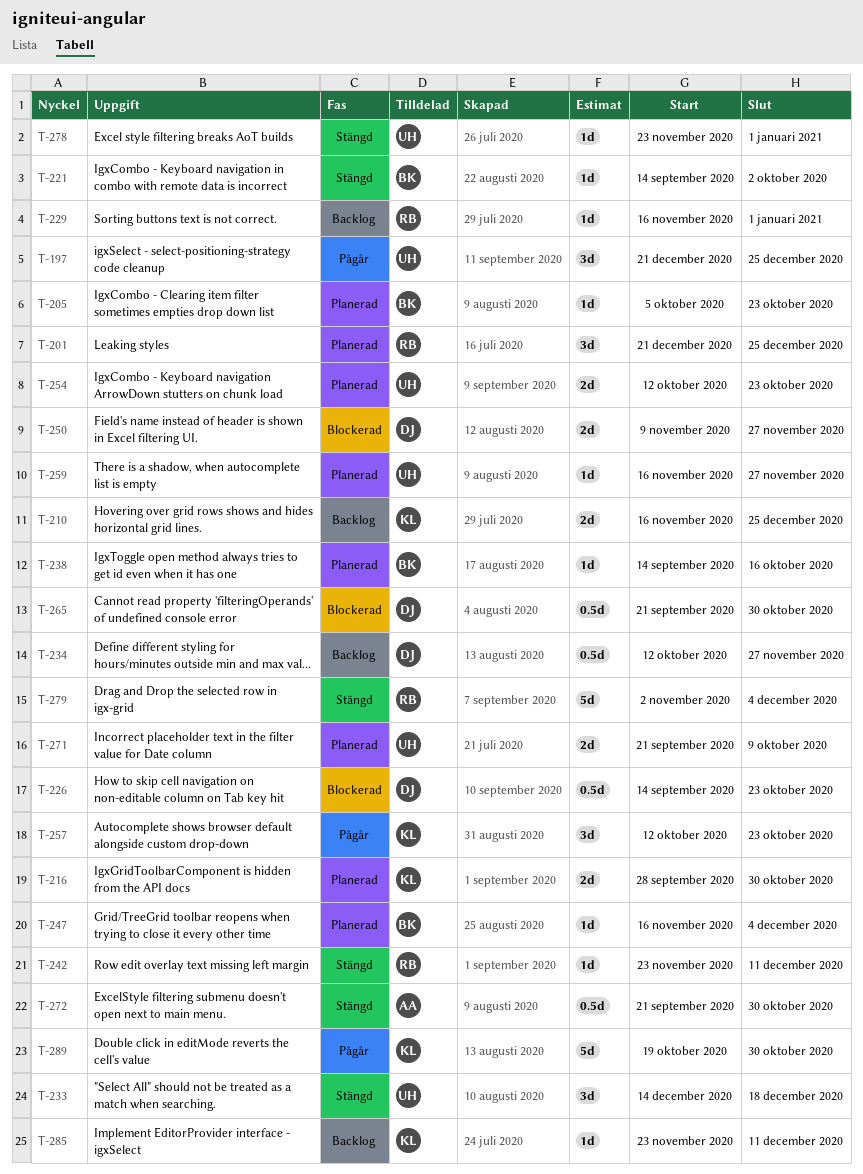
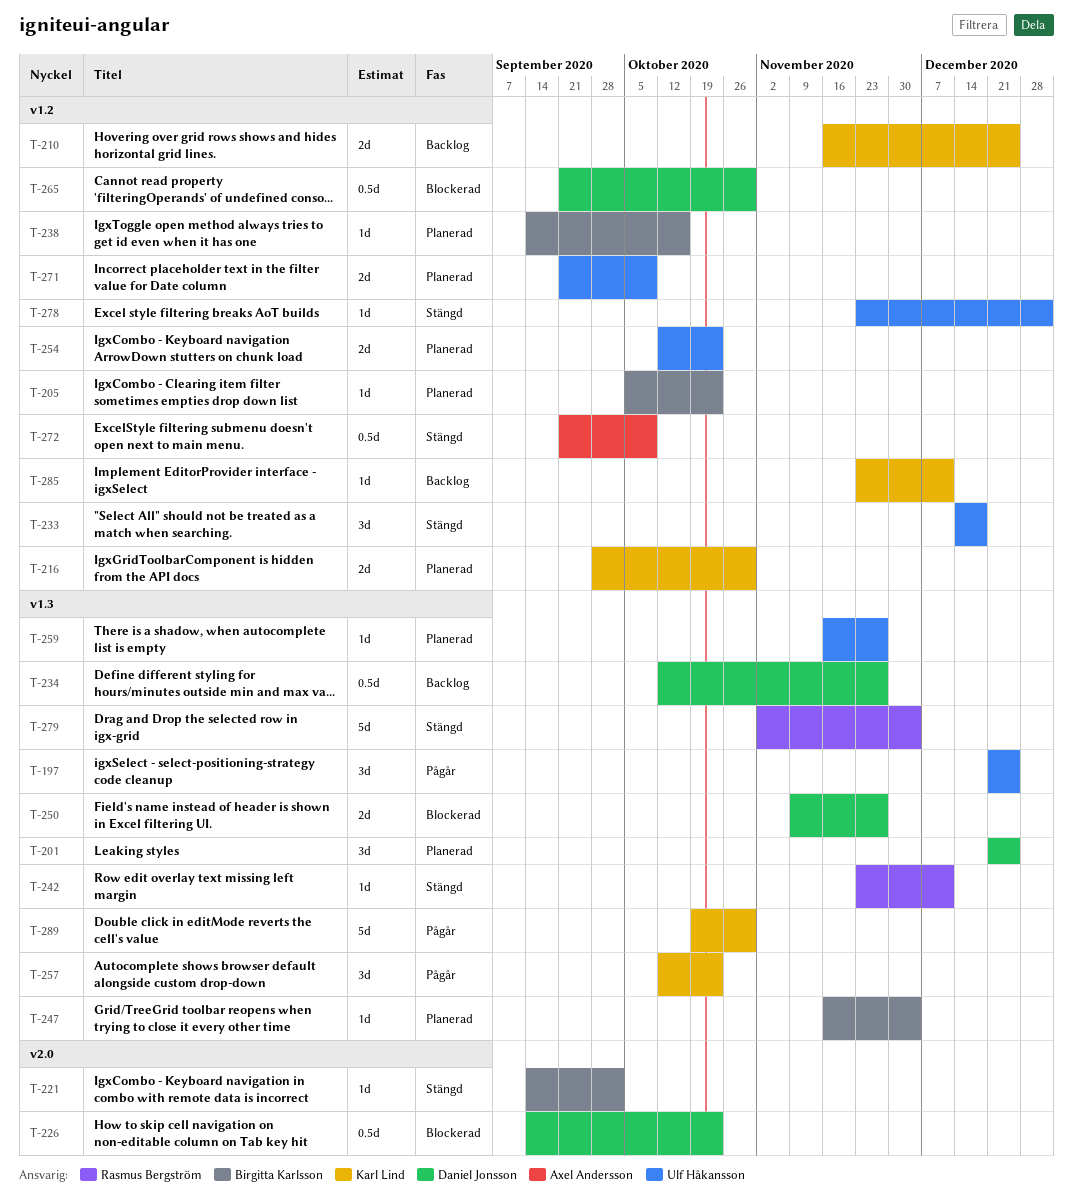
T-201, owner: Rasmus Bergström -> Daniel Jonsson
T-229: present -> none
T-272, due: Oct 30 -> Oct 9

